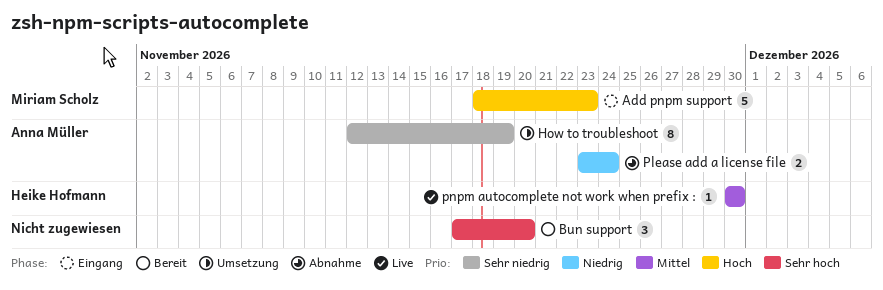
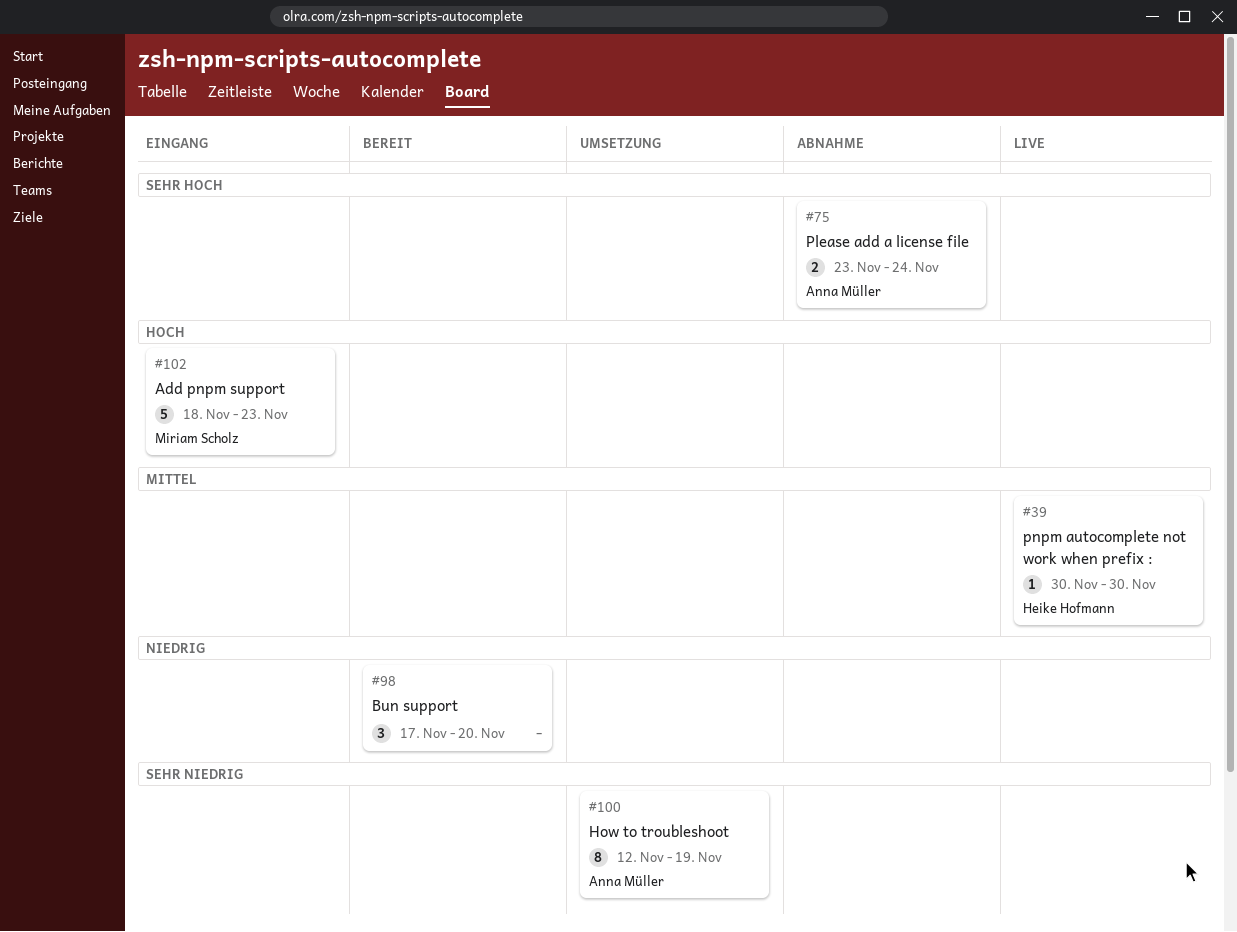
Bun support, priority: Sehr hoch -> Niedrig
Please add a license file, priority: Niedrig -> Sehr hoch

